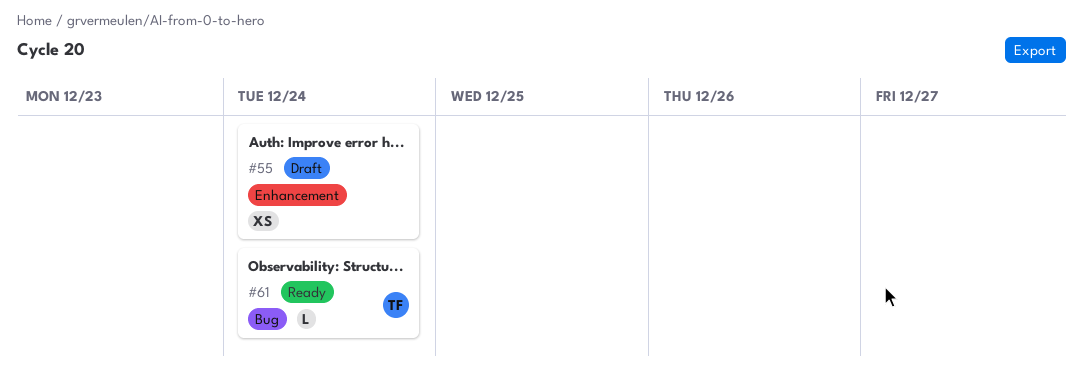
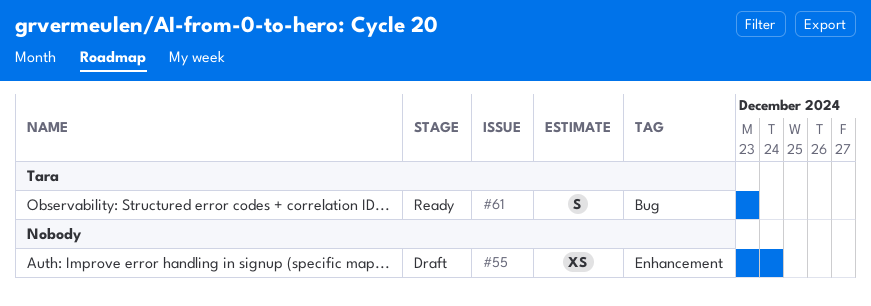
#61, estimate: L -> S
#61, due: Dec 24 -> Dec 23

